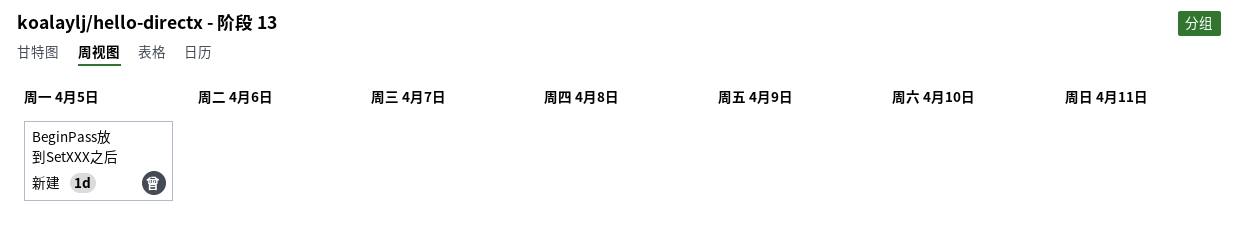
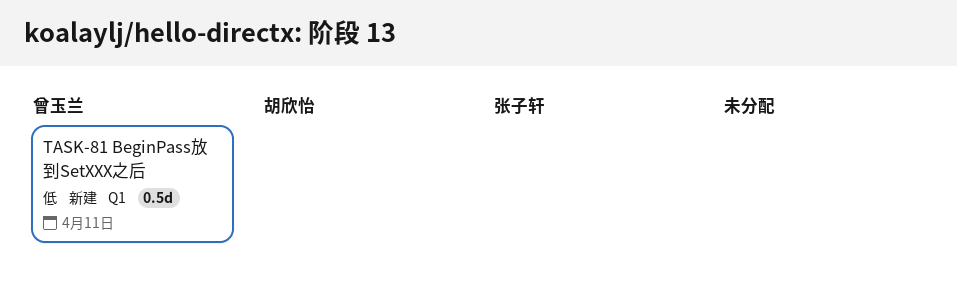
BeginPass放到SetXXX之后, estimate: 1d -> 0.5d
BeginPass放到SetXXX之后, due: Apr 5 -> Apr 11

